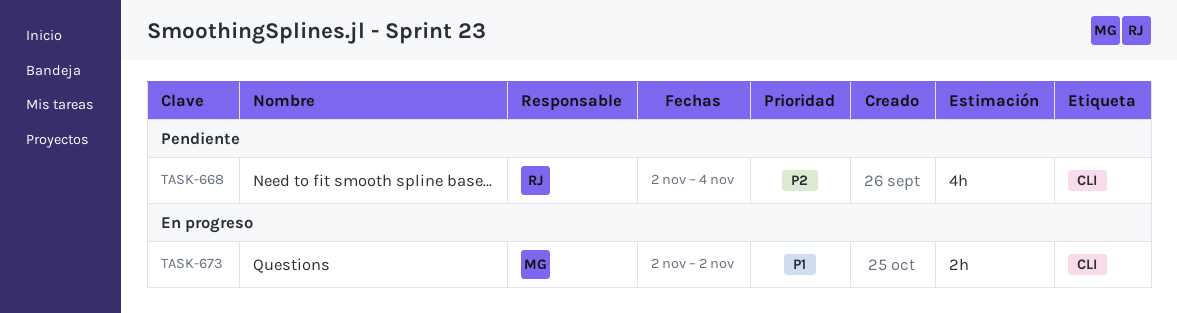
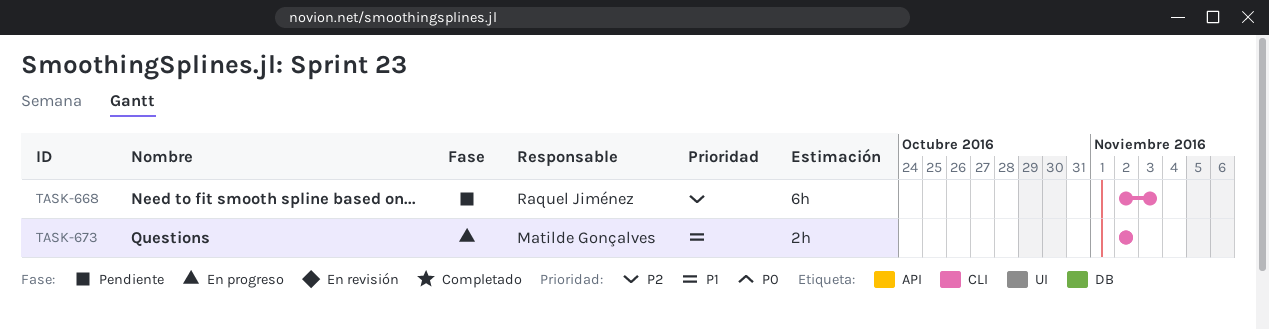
TASK-668, estimate: 4h -> 6h
TASK-668, due: Nov 4 -> Nov 3

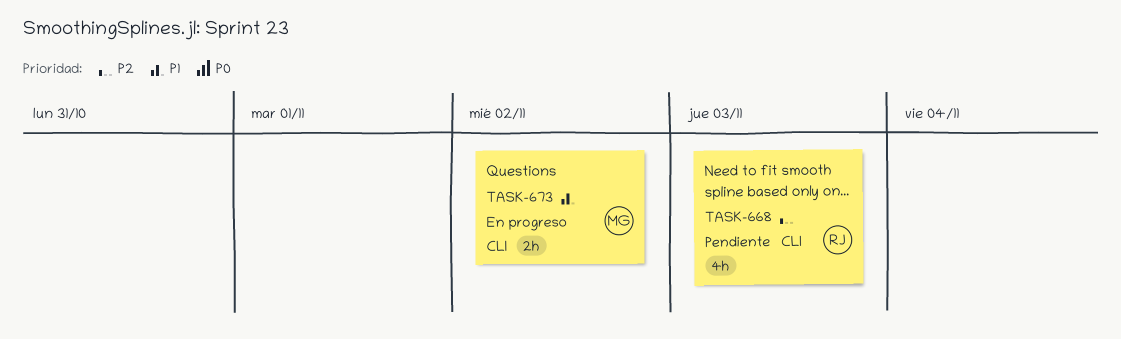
TASK-668, estimate: 6h -> 4h

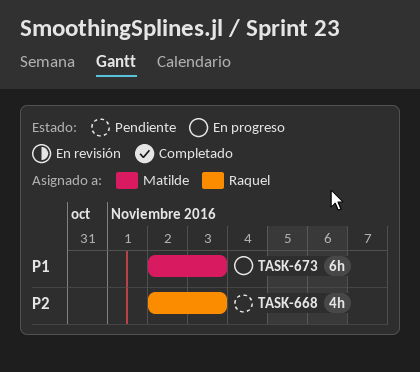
TASK-673, estimate: 2h -> 6h
TASK-673, due: Nov 2 -> Nov 3

